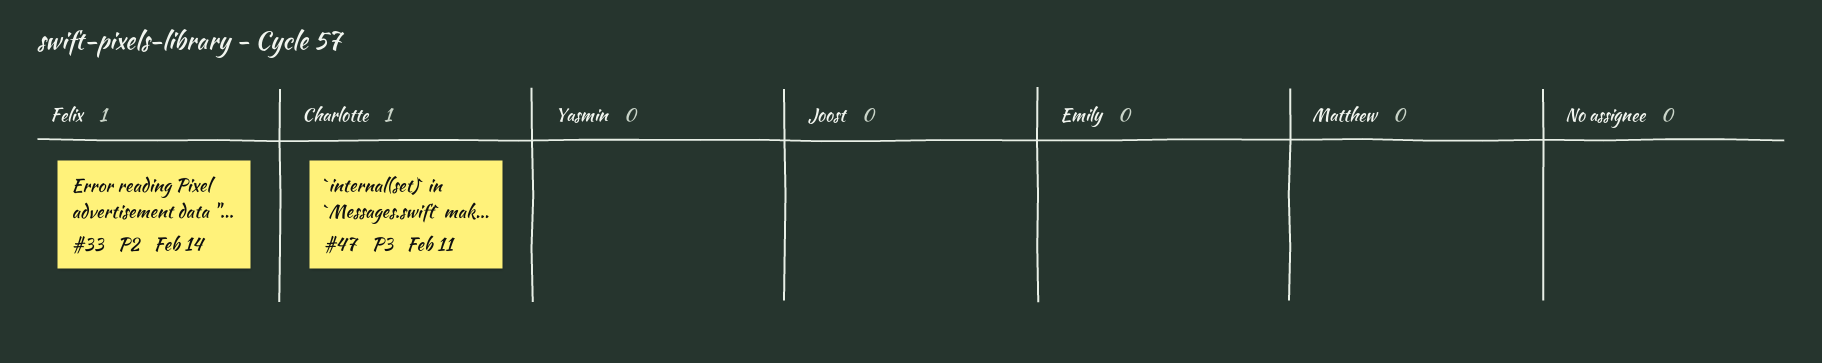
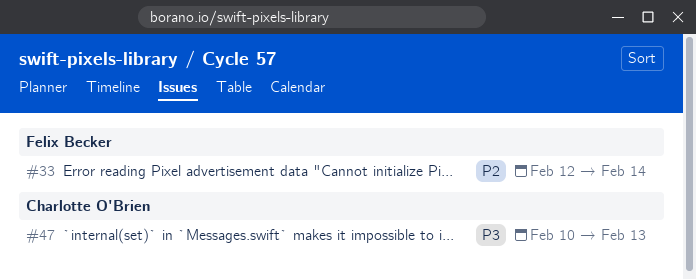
#47, due: Feb 11 -> Feb 13

